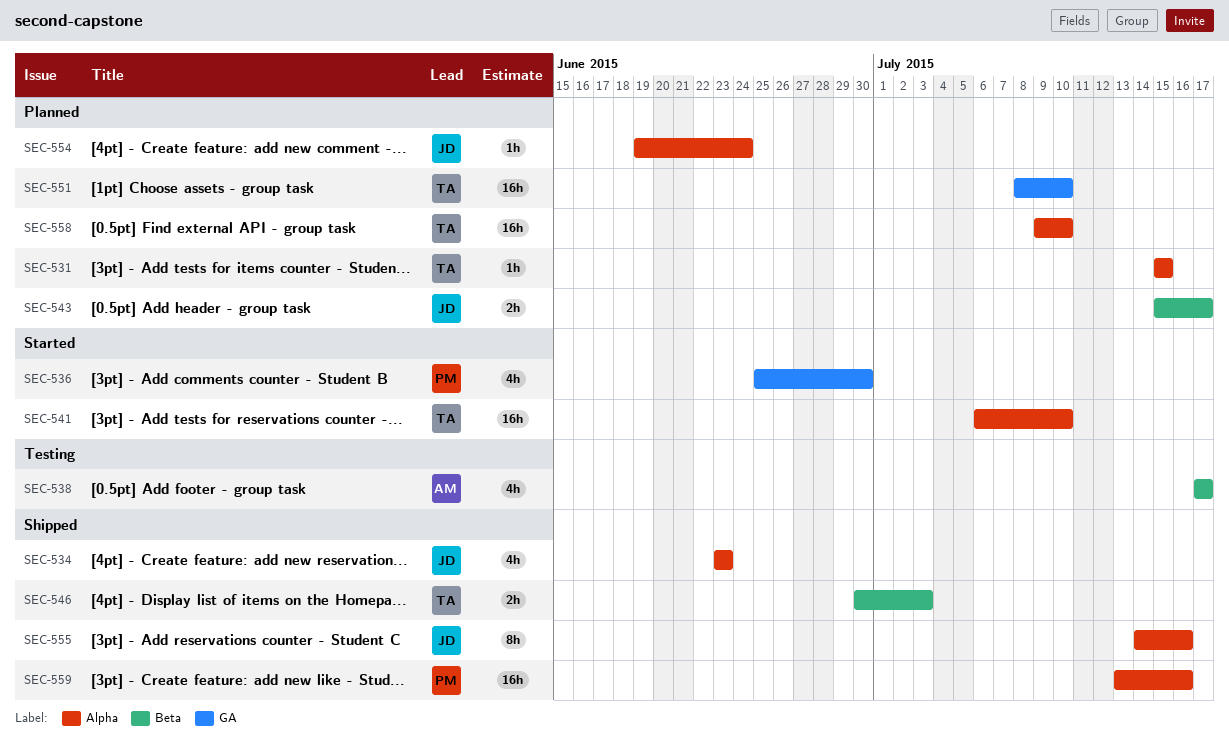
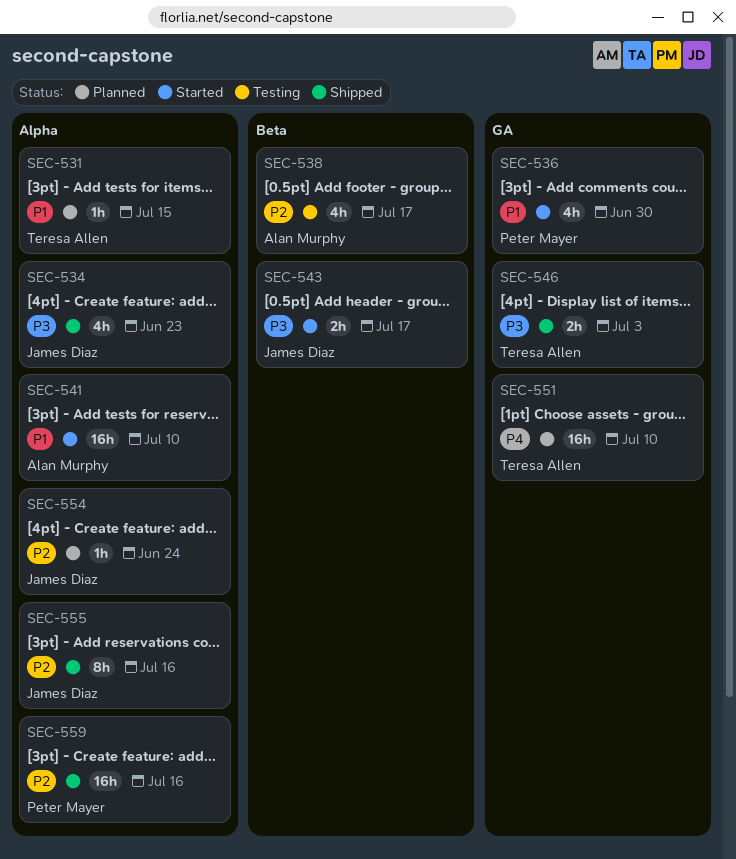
SEC-541, owner: Teresa Allen -> Alan Murphy
SEC-543, status: Planned -> Started
SEC-546, label: Beta -> GA
SEC-558: present -> none

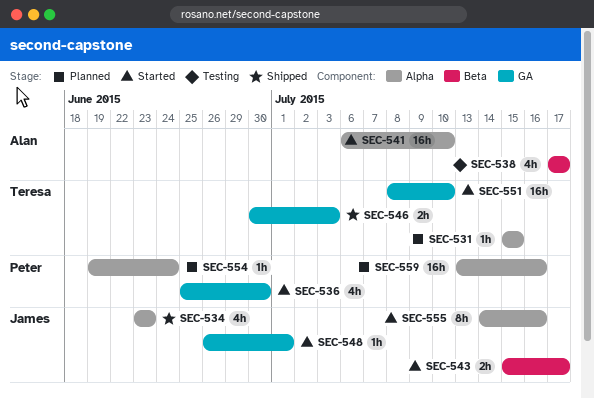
SEC-548: none -> present
SEC-551, status: Planned -> Started
SEC-554, owner: James Diaz -> Peter Mayer
SEC-555, status: Shipped -> Started
SEC-559, status: Shipped -> Planned

